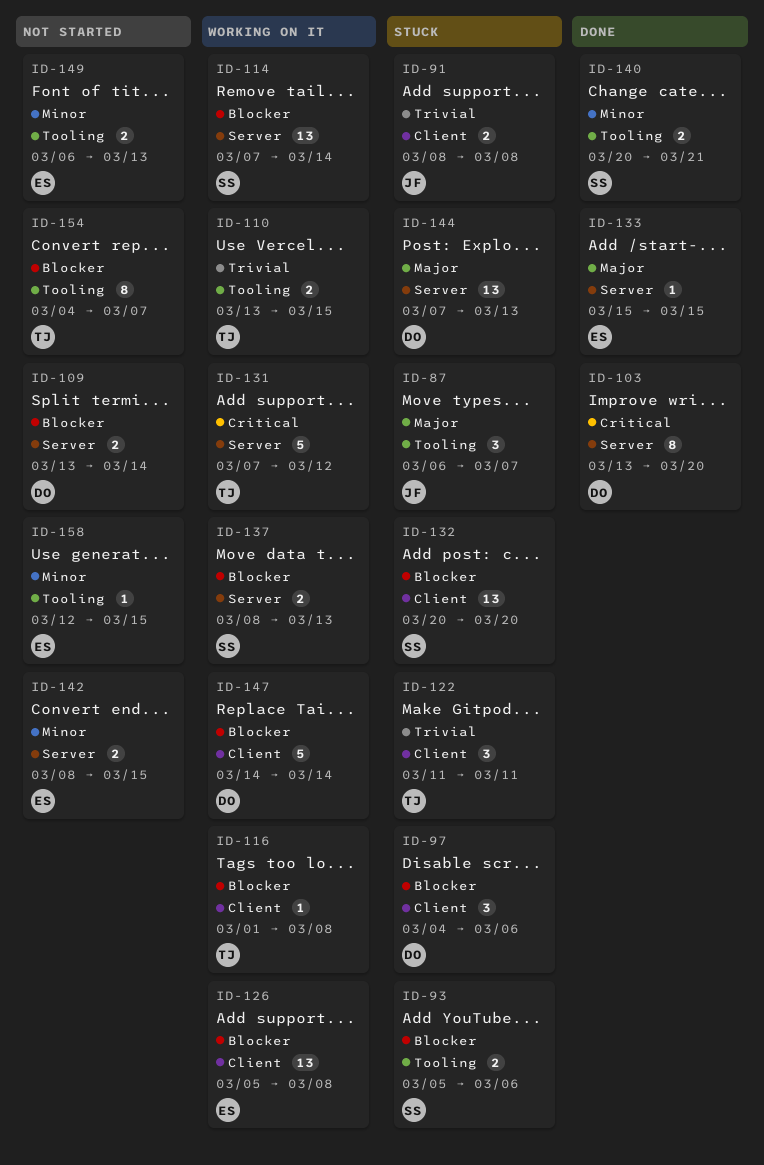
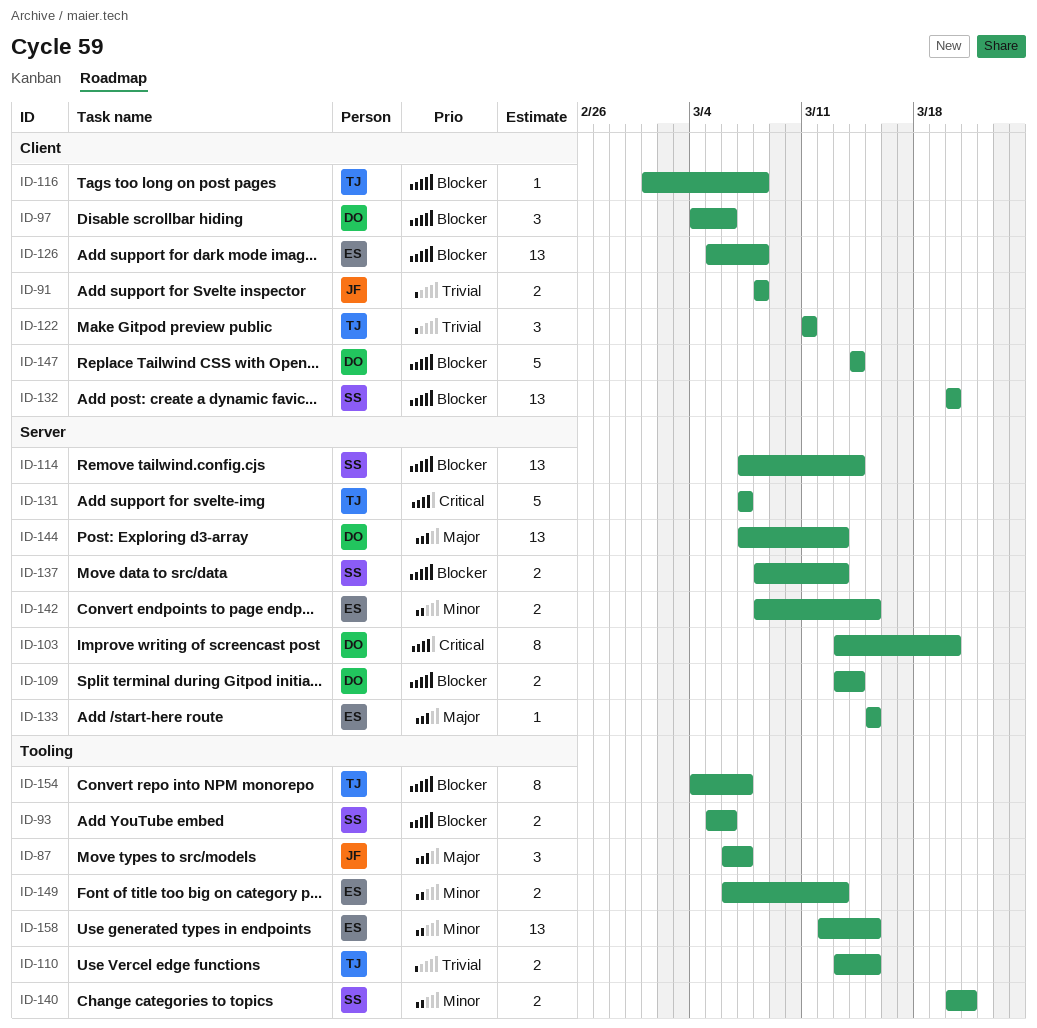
ID-131, due: Mar 12 -> Mar 7
ID-158, estimate: 1 -> 13

